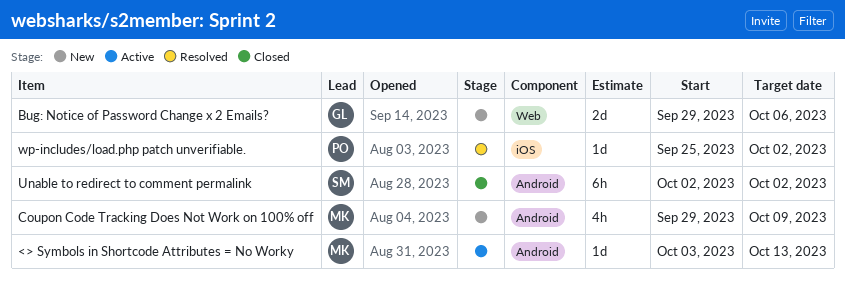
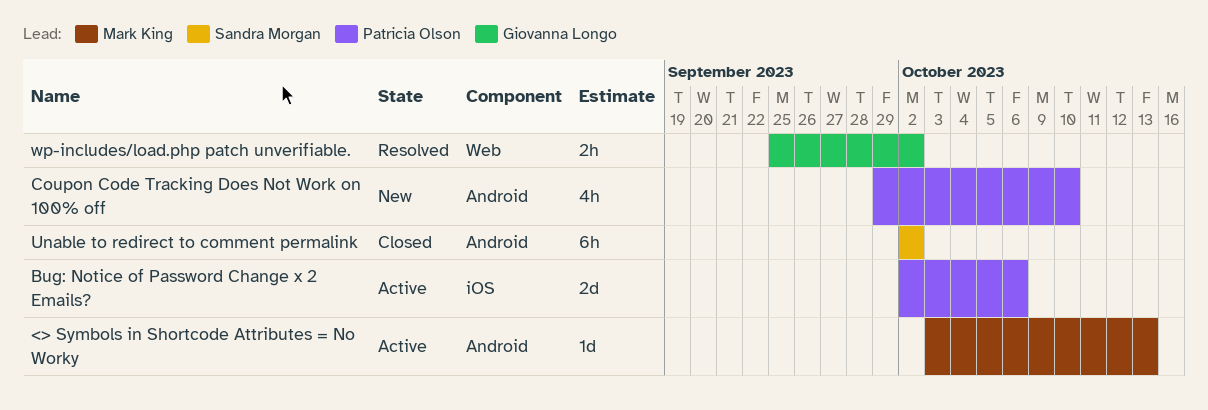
Bug: Notice of Password Change x 2 Emails?, status: New -> Active
Bug: Notice of Password Change x 2 Emails?, owner: Giovanna Longo -> Patricia Olson
Bug: Notice of Password Change x 2 Emails?, label: Web -> iOS
Bug: Notice of Password Change x 2 Emails?, start: Sep 29 -> Oct 2
Coupon Code Tracking Does Not Work on 100% off, owner: Mark King -> Patricia Olson
Coupon Code Tracking Does Not Work on 100% off, due: Oct 9 -> Oct 10
wp-includes/load.php patch unverifiable., owner: Patricia Olson -> Giovanna Longo
wp-includes/load.php patch unverifiable., label: iOS -> Web
wp-includes/load.php patch unverifiable., estimate: 1d -> 2h

